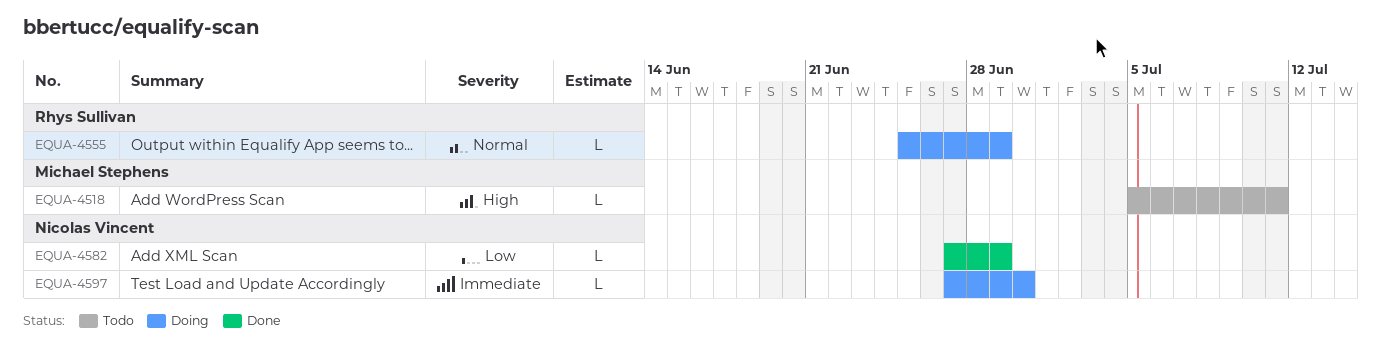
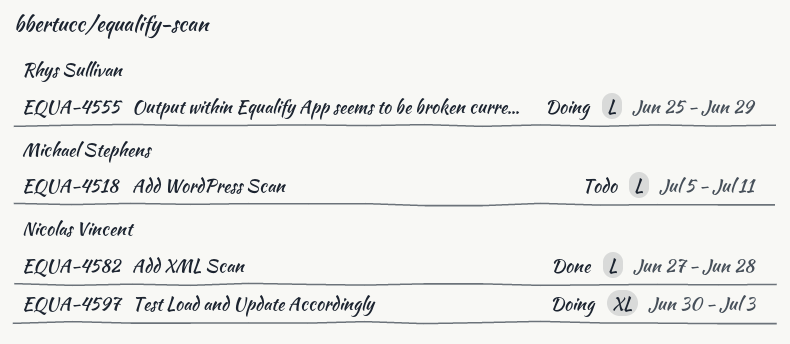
EQUA-4582, due: Jun 29 -> Jun 28
EQUA-4597, estimate: L -> XL
EQUA-4597, start: Jun 27 -> Jun 30
EQUA-4597, due: Jun 30 -> Jul 3

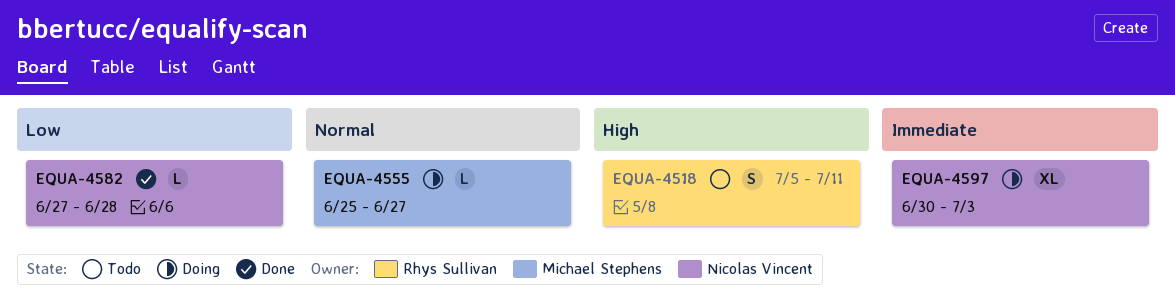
EQUA-4518, owner: Michael Stephens -> Rhys Sullivan
EQUA-4518, estimate: L -> S
EQUA-4555, owner: Rhys Sullivan -> Michael Stephens
EQUA-4555, due: Jun 29 -> Jun 27

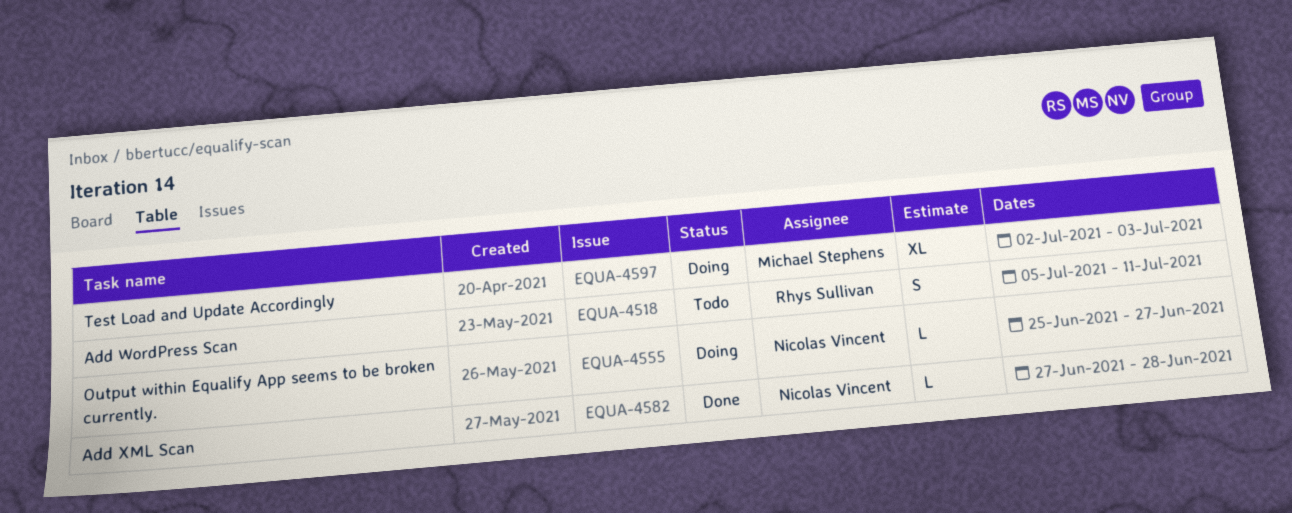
EQUA-4555, owner: Michael Stephens -> Nicolas Vincent
EQUA-4597, owner: Nicolas Vincent -> Michael Stephens
EQUA-4597, start: Jun 30 -> Jul 2

